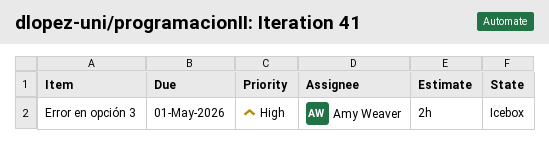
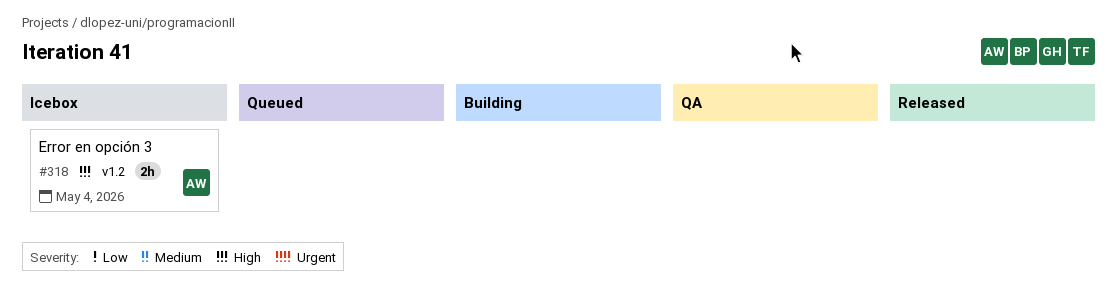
Error en opción 3, due: May 1 -> May 4

